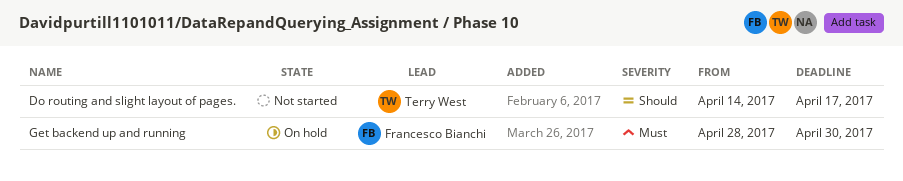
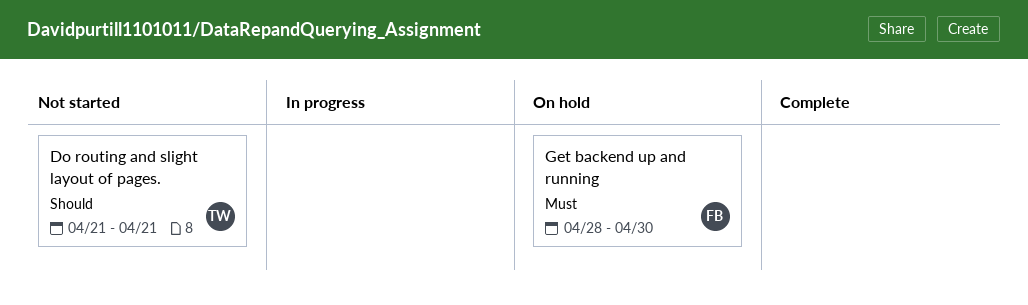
Do routing and slight layout of pages., start: Apr 14 -> Apr 21
Do routing and slight layout of pages., due: Apr 17 -> Apr 21

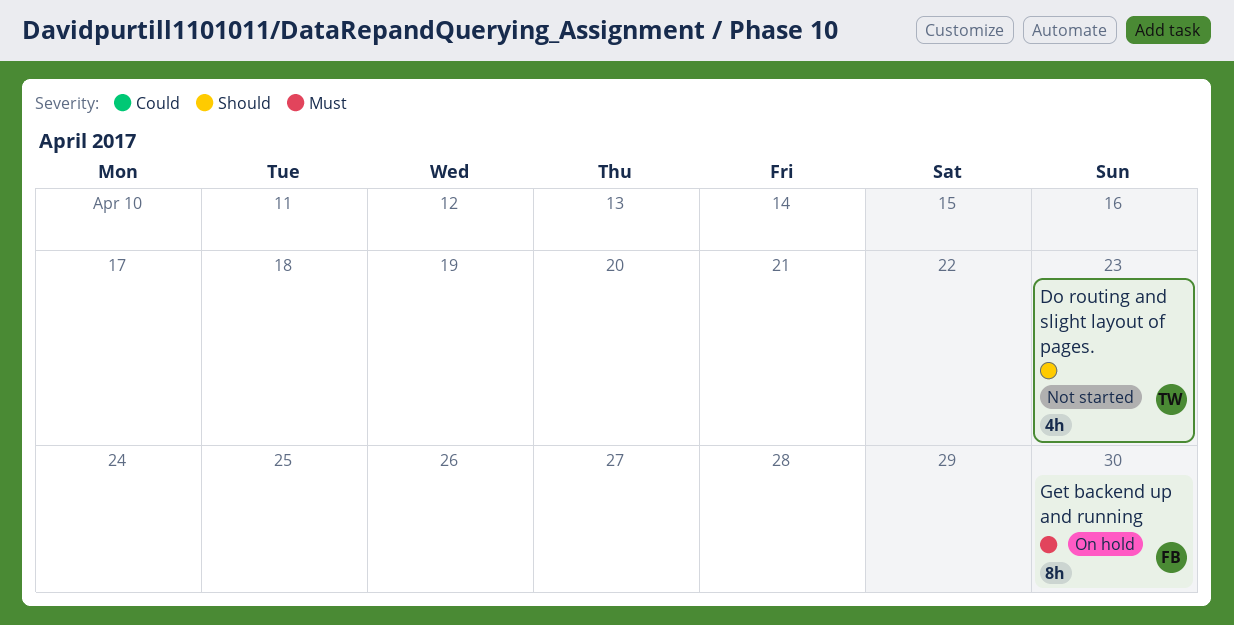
Do routing and slight layout of pages., due: Apr 21 -> Apr 23

